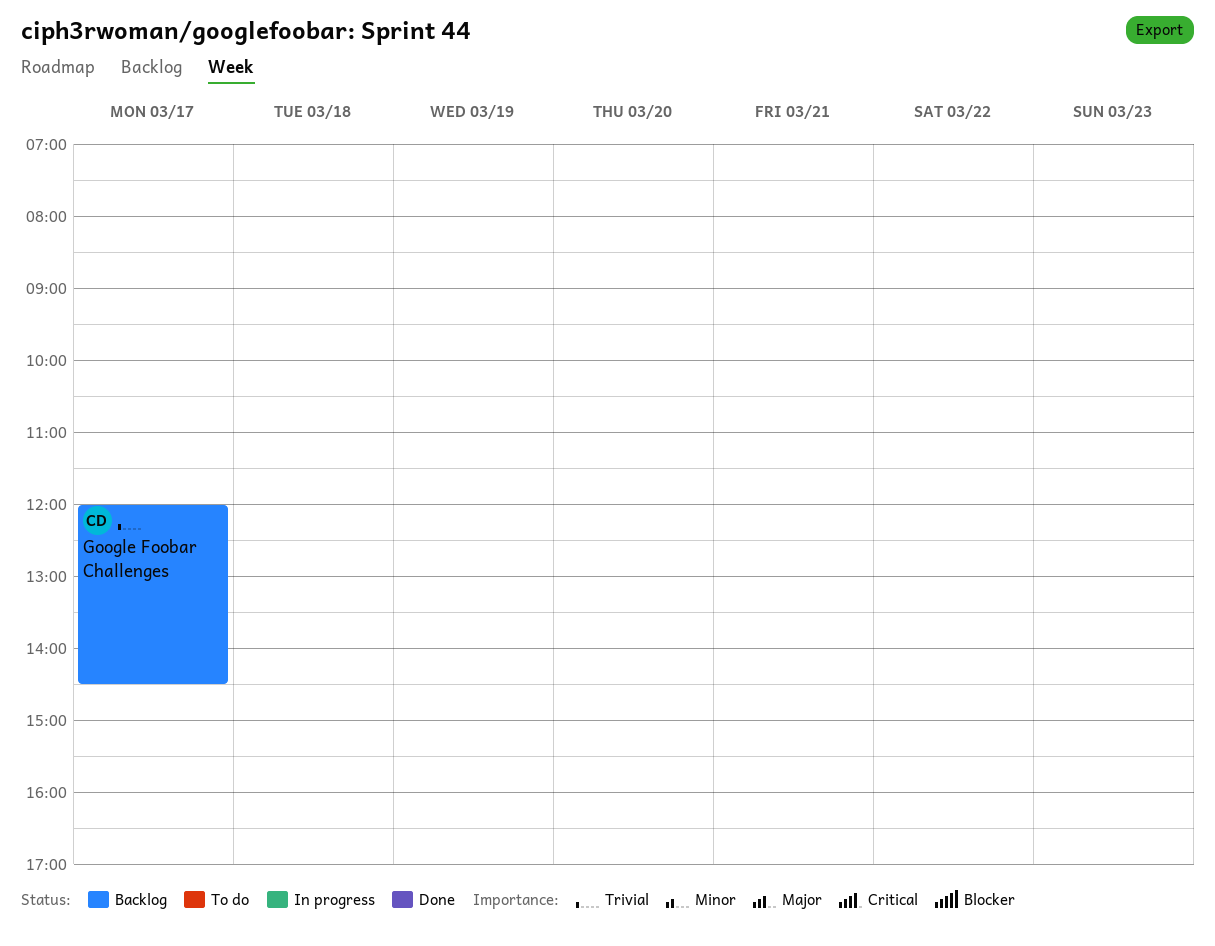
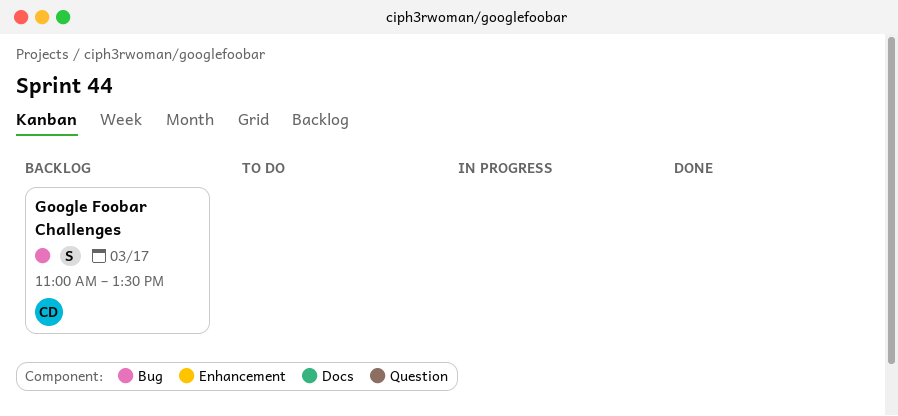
Google Foobar Challenges, begins: 12:00 -> 11:00
Google Foobar Challenges, ends: 14:30 -> 13:30

